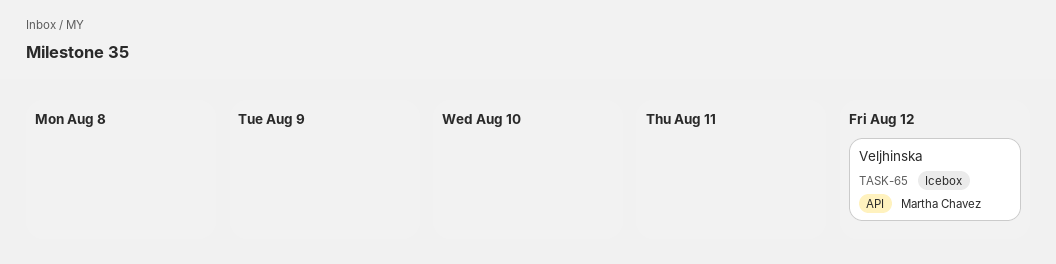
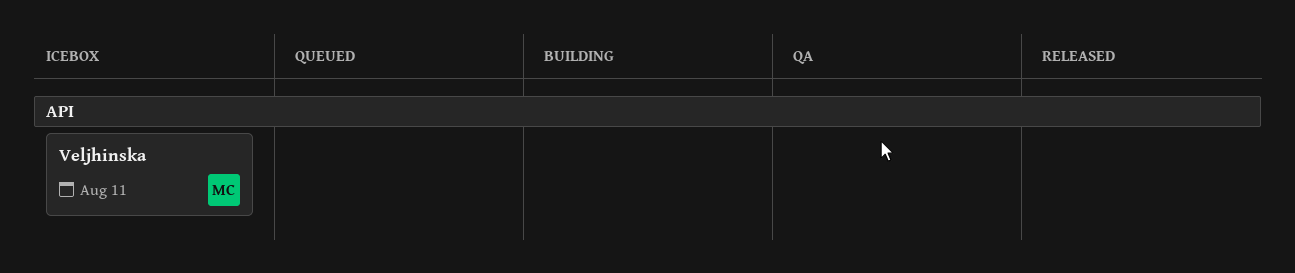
Veljhinska, due: Aug 12 -> Aug 11

